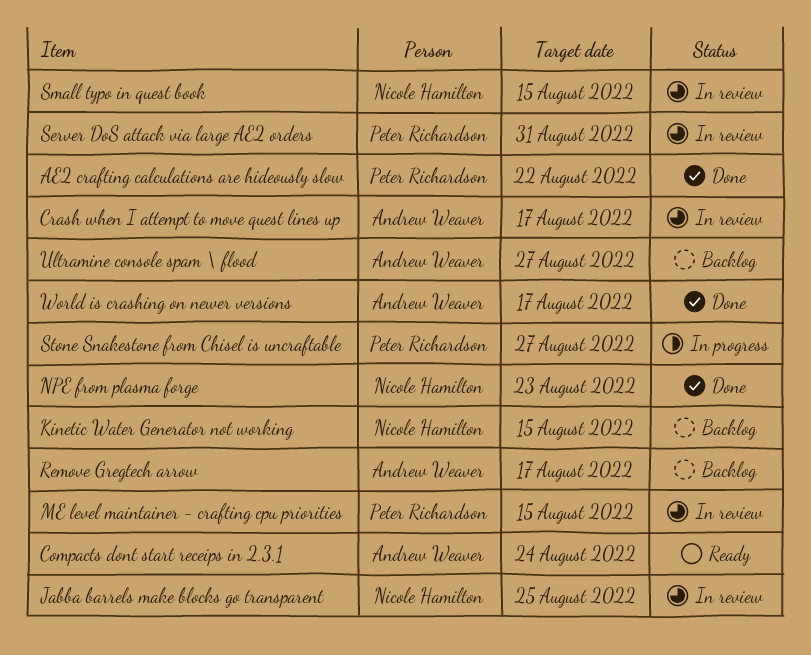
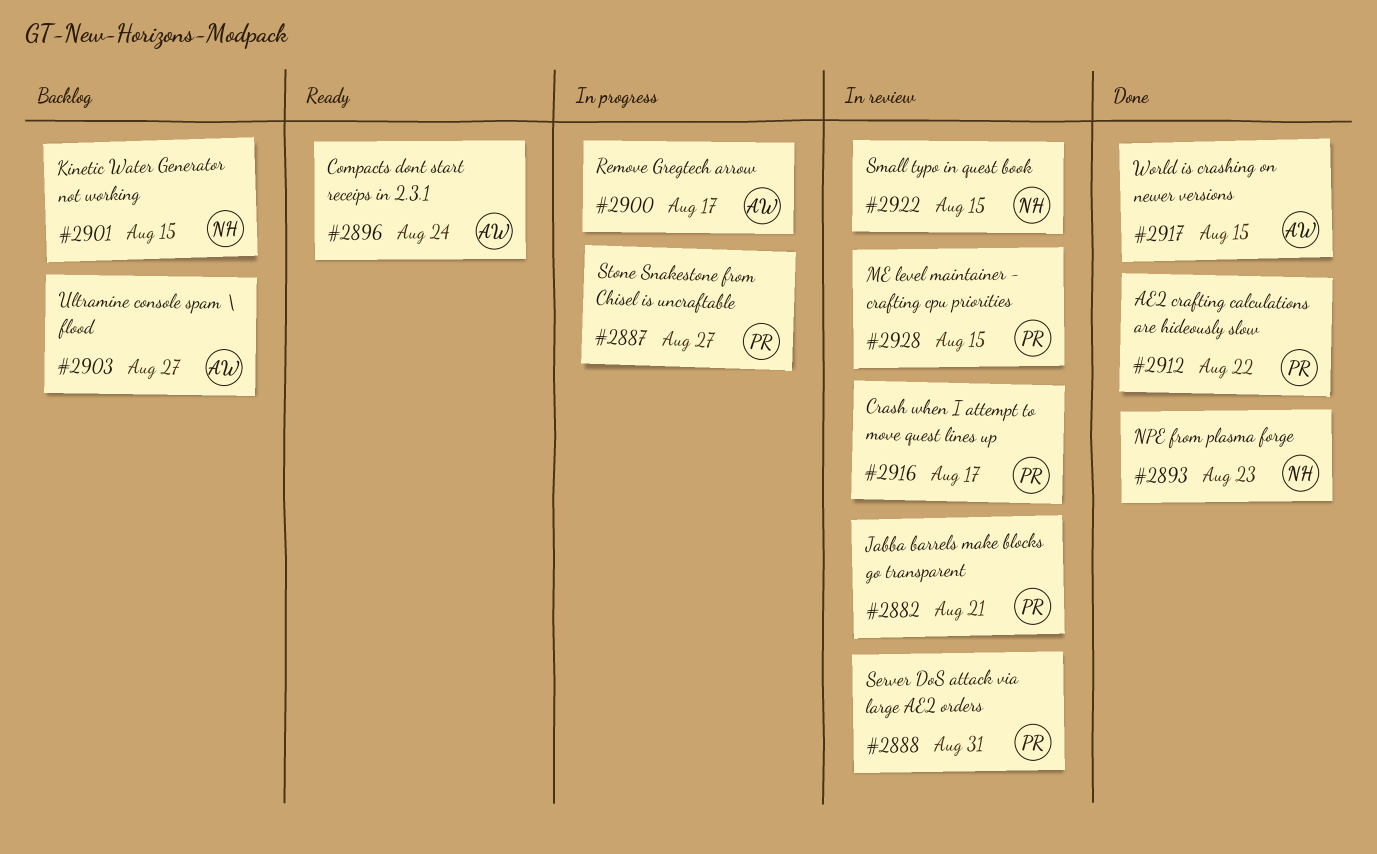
Crash when I attempt to move quest lines up, owner: Andrew Weaver -> Peter Richardson
Jabba barrels make blocks go transparent, owner: Nicole Hamilton -> Peter Richardson
Jabba barrels make blocks go transparent, due: Aug 25 -> Aug 21
Remove Gregtech arrow, status: Backlog -> In progress
World is crashing on newer versions, due: Aug 17 -> Aug 15

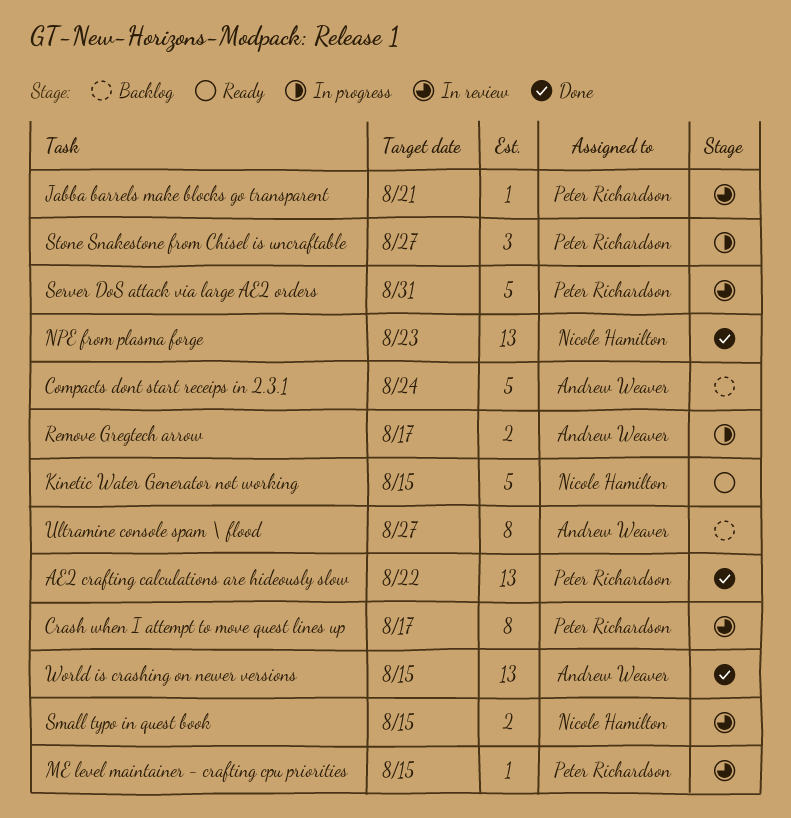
Compacts dont start receips in 2.3.1, status: Ready -> Backlog
Kinetic Water Generator not working, status: Backlog -> Ready

